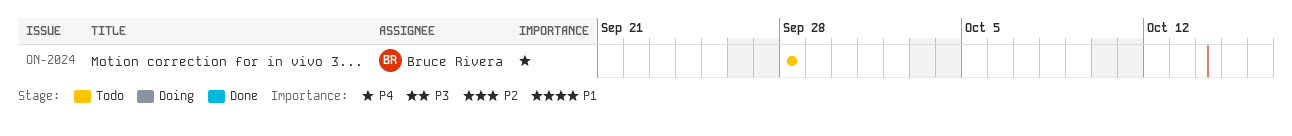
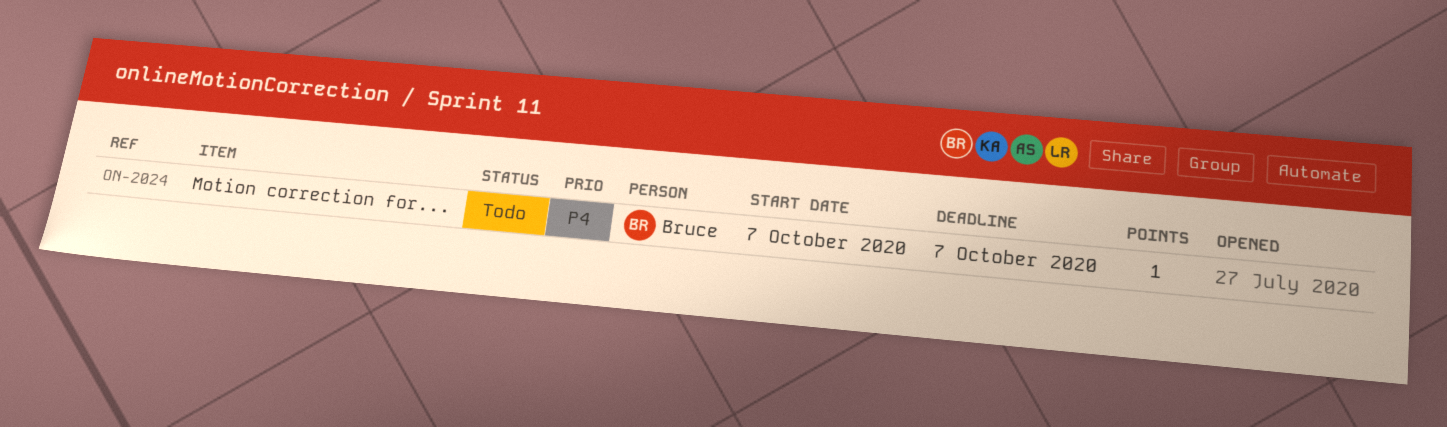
ON-2024, start: Sep 28 -> Oct 7
ON-2024, due: Sep 28 -> Oct 7

